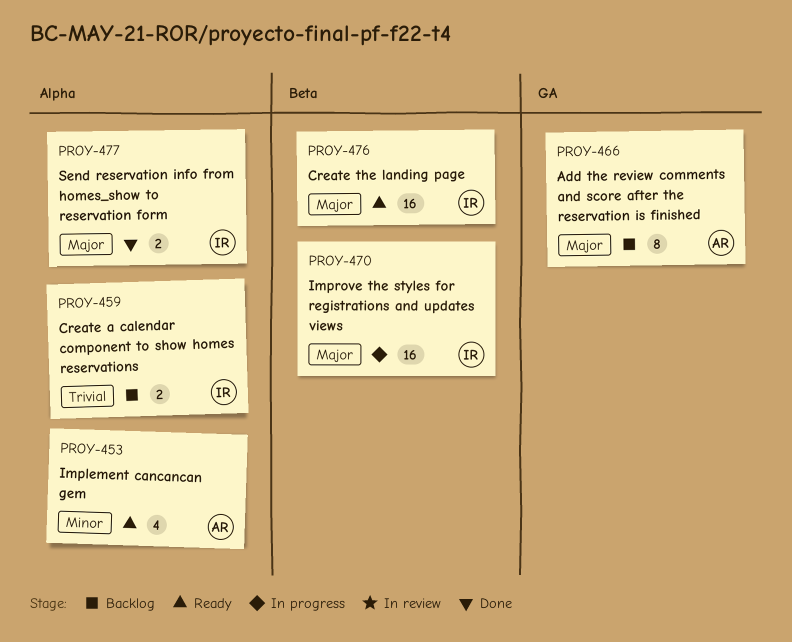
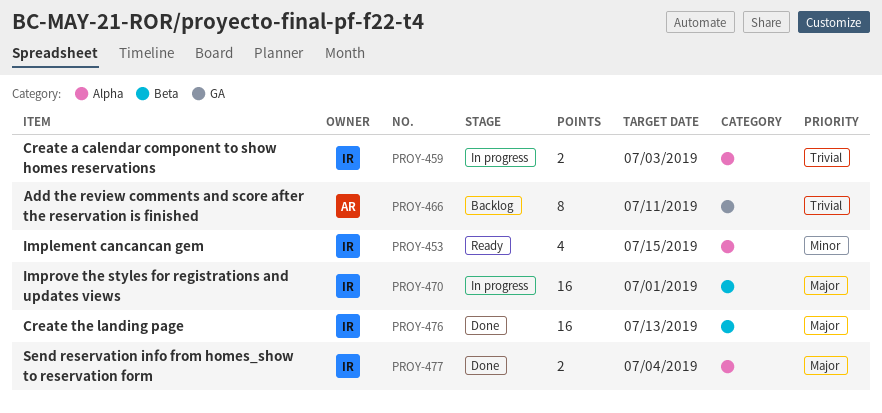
PROY-453, owner: AR -> IR
PROY-459, status: Backlog -> In progress
PROY-466, priority: Major -> Trivial
PROY-476, status: Ready -> Done

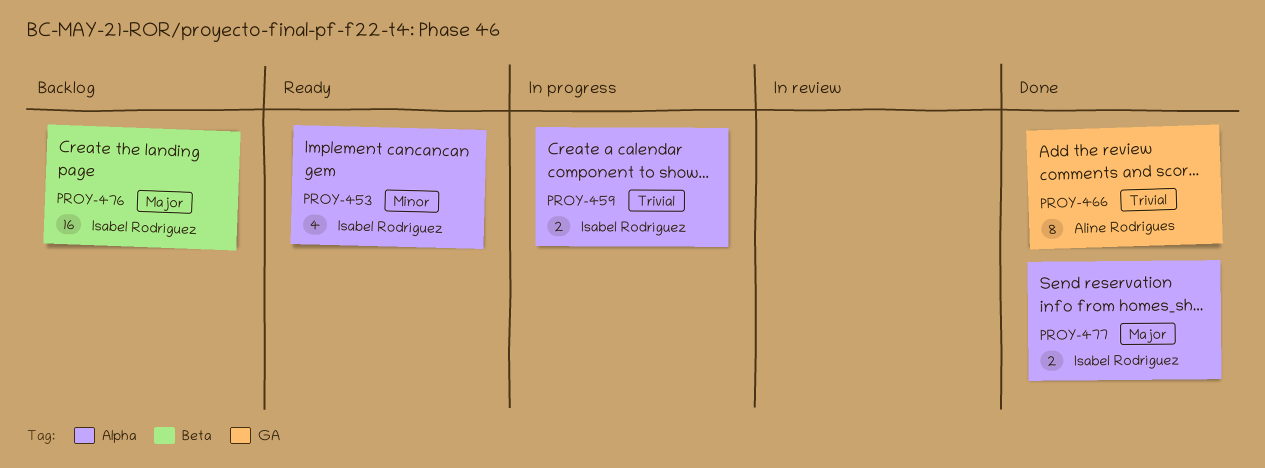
PROY-466, status: Backlog -> Done
PROY-470: present -> none
PROY-476, status: Done -> Backlog

